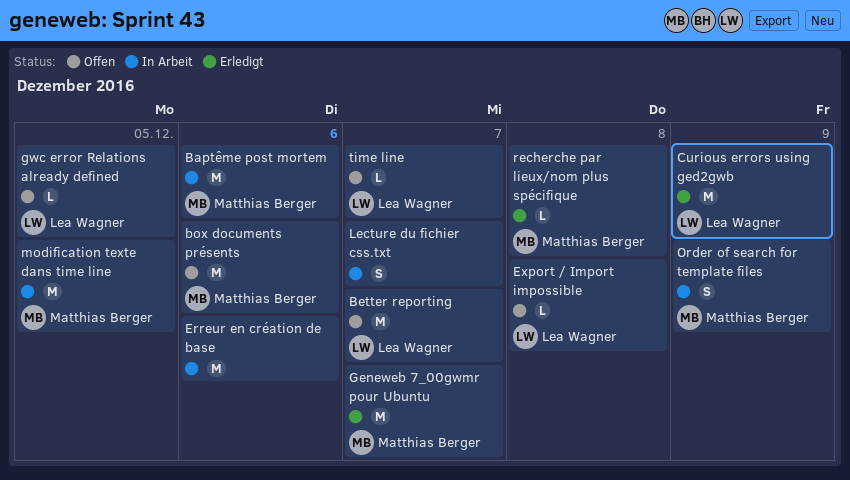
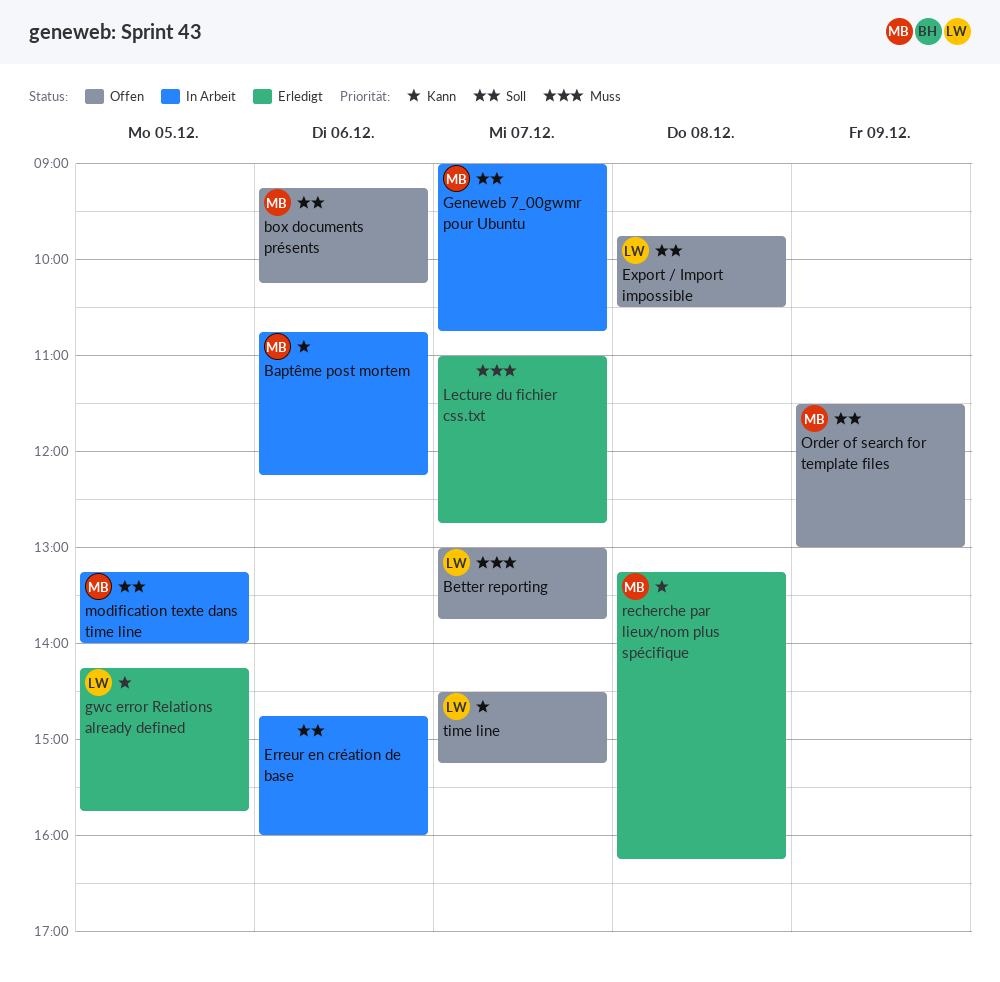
Curious errors using ged2gwb: present -> none
Geneweb 7_00gwmr pour Ubuntu, status: Erledigt -> In Arbeit
gwc error Relations already defined, status: Offen -> Erledigt
Lecture du fichier css.txt, status: In Arbeit -> Erledigt
Order of search for template files, status: In Arbeit -> Offen

